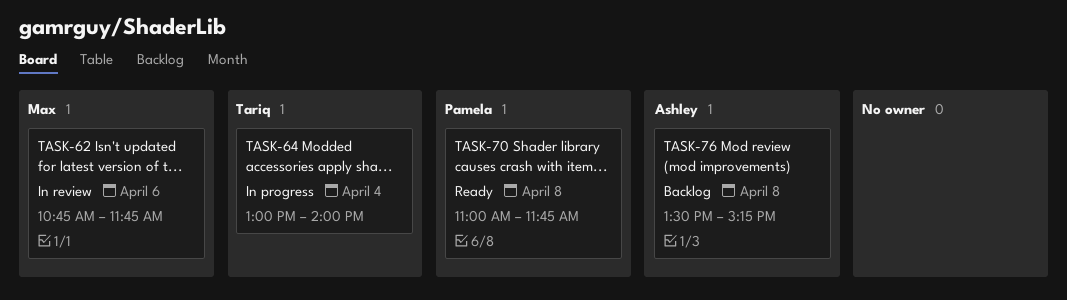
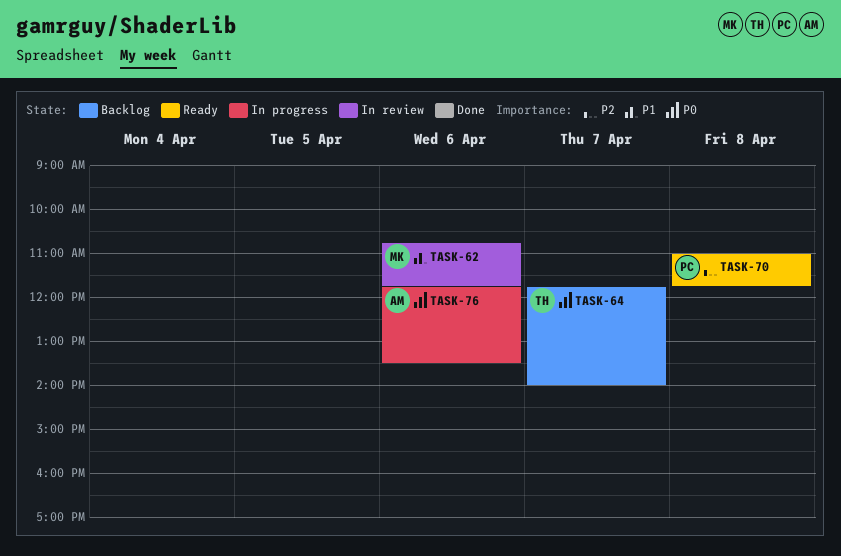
TASK-64, status: In progress -> Backlog
TASK-64, day: Apr 4 -> Apr 7
TASK-64, begins: 13:00 -> 11:45
TASK-76, status: Backlog -> In progress
TASK-76, day: Apr 8 -> Apr 6
TASK-76, begins: 13:30 -> 11:45
TASK-76, ends: 15:15 -> 13:30

